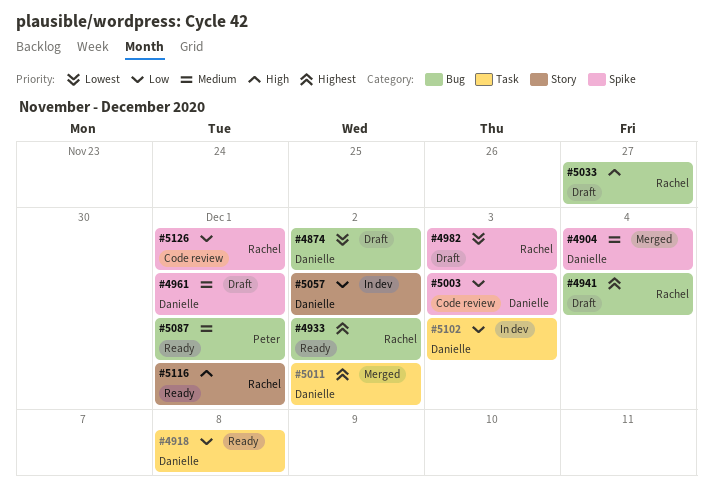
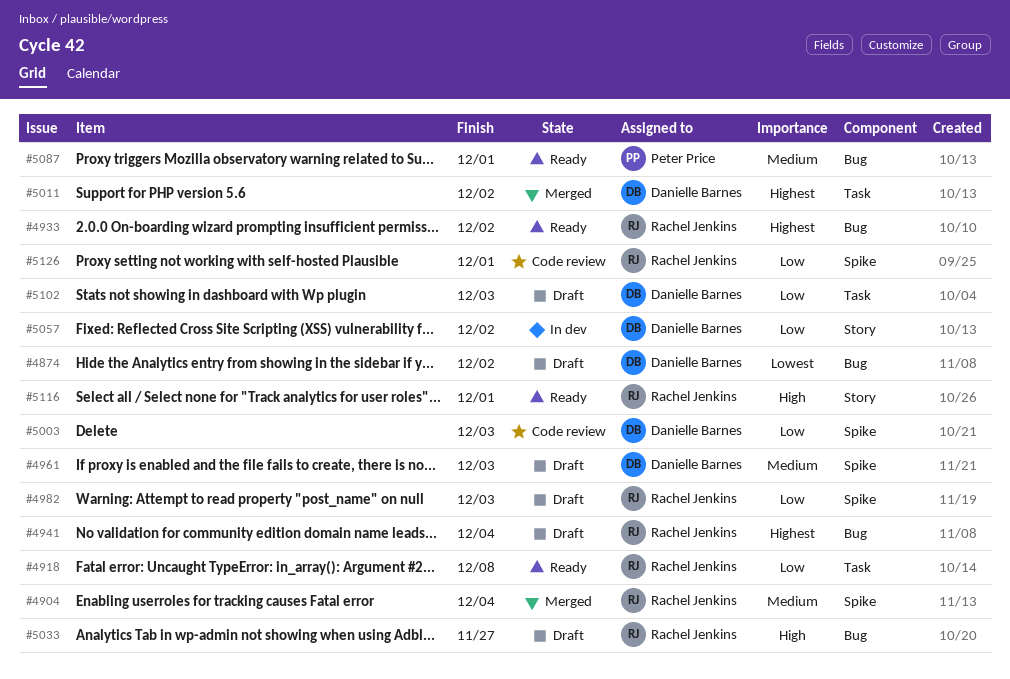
#4904, owner: Danielle Barnes -> Rachel Jenkins
#4918, owner: Danielle Barnes -> Rachel Jenkins
#4961, due: Dec 1 -> Dec 3
#4982, priority: Lowest -> Low
#5102, status: In dev -> Draft

